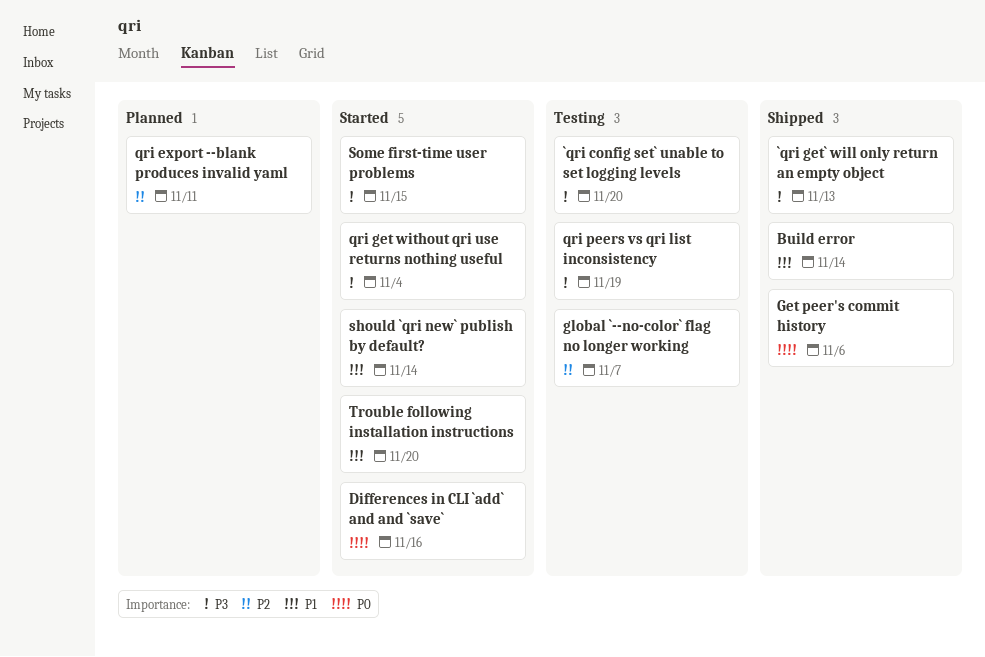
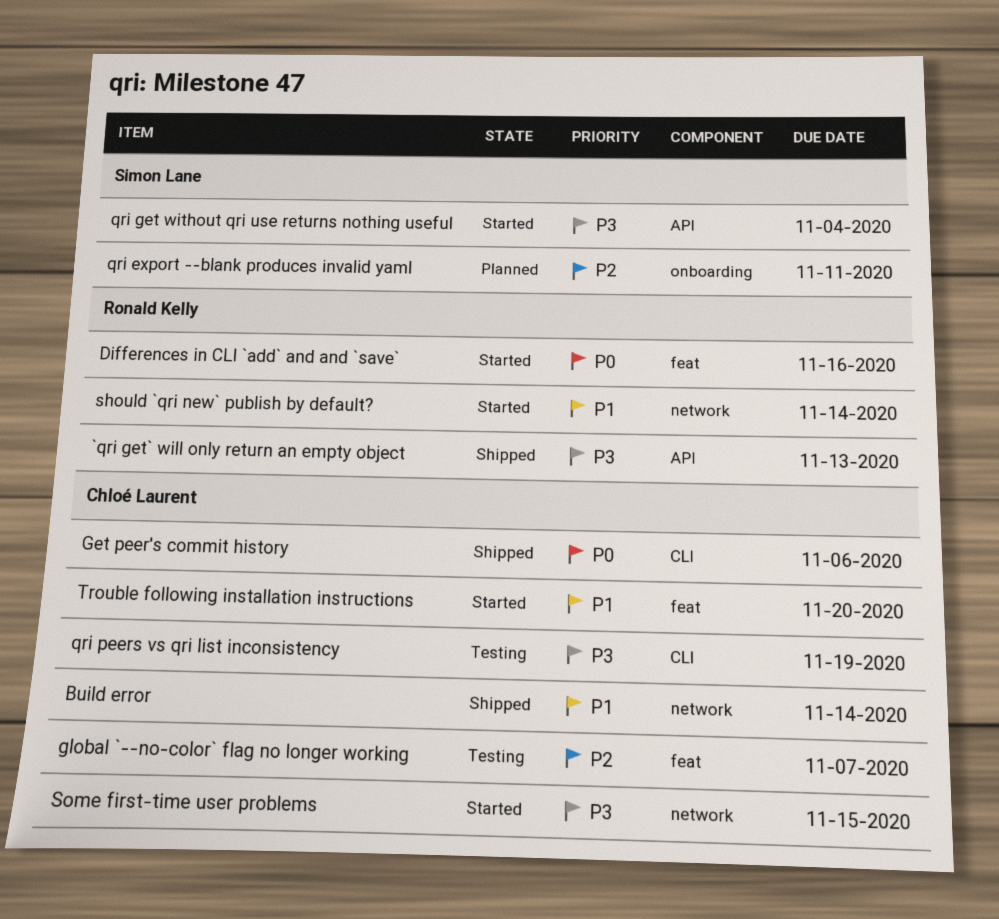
`qri config set` unable to set logging levels: present -> none

